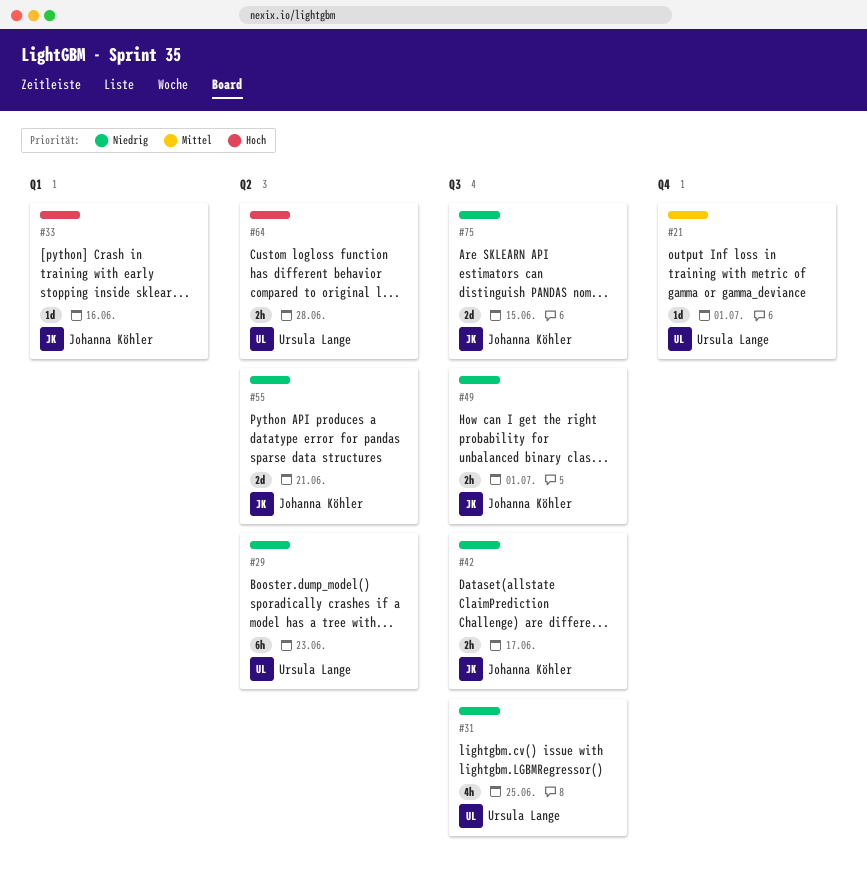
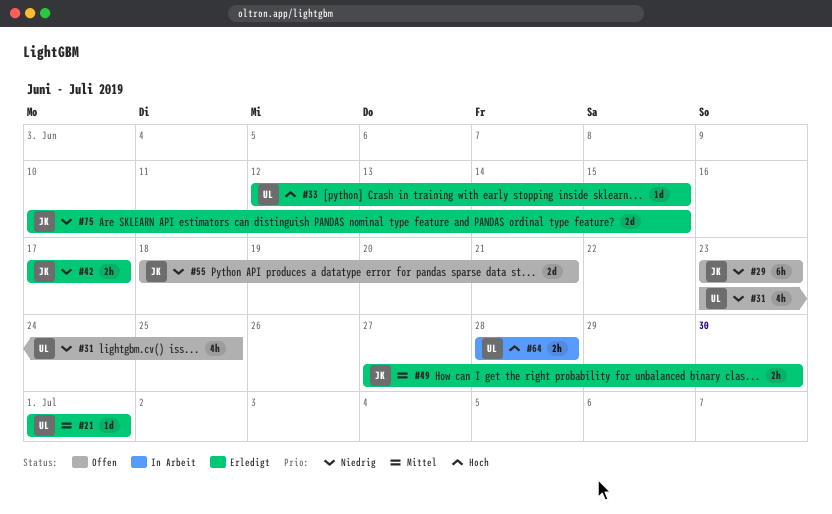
#29, owner: Ursula Lange -> Johanna Köhler
#33, owner: Johanna Köhler -> Ursula Lange
#33, due: Jun 16 -> Jun 15
#49, priority: Niedrig -> Mittel
#49, due: Jul 1 -> Jun 30

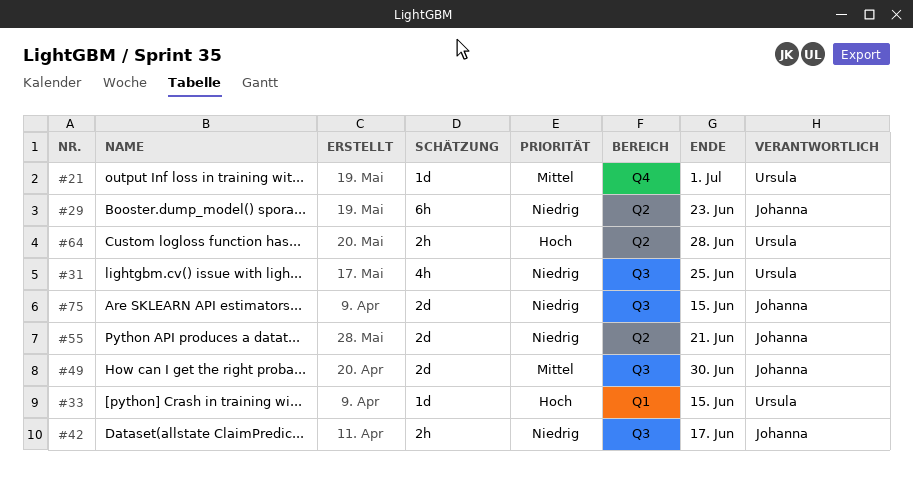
#49, estimate: 2h -> 2d

